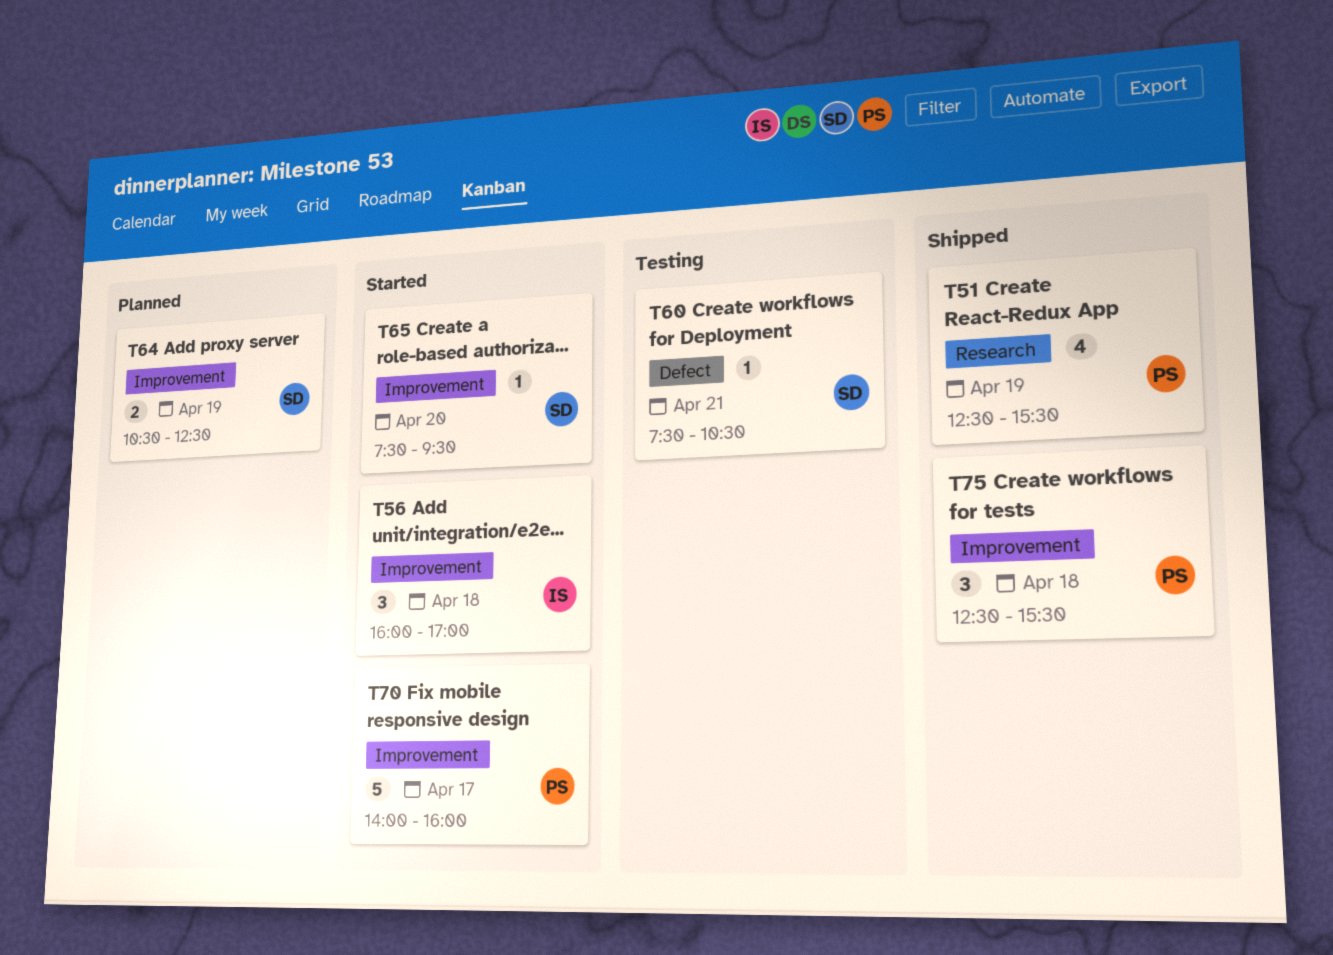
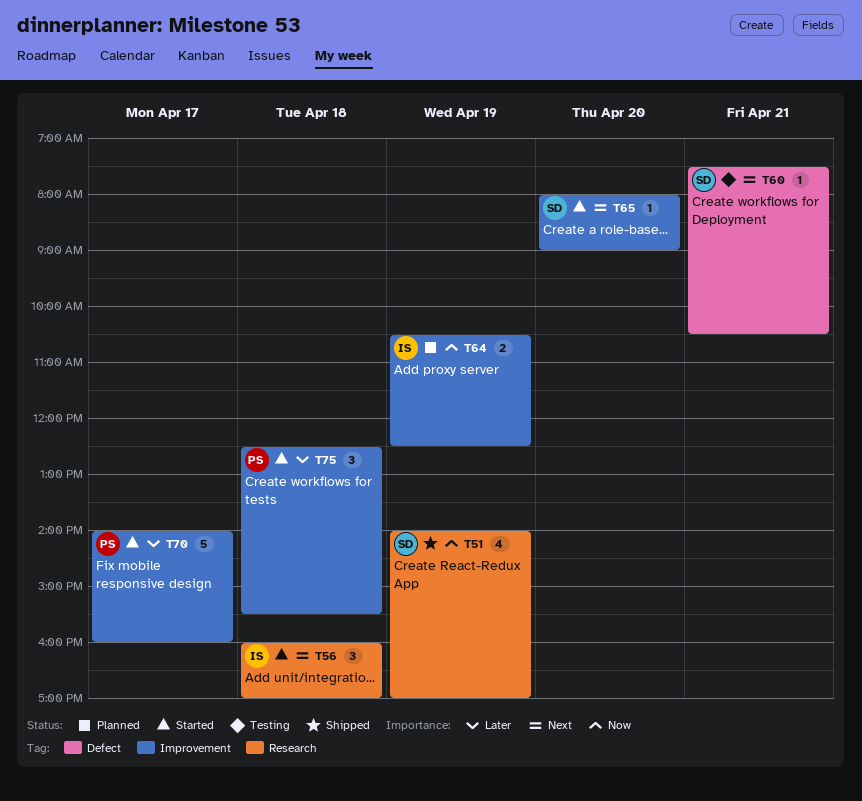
T51, owner: PS -> SD
T51, begins: 12:30 -> 14:00
T51, ends: 15:30 -> 17:00
T56, label: Improvement -> Research
T64, owner: SD -> IS
T65, begins: 07:30 -> 08:00
T65, ends: 09:30 -> 09:00
T75, status: Shipped -> Started

